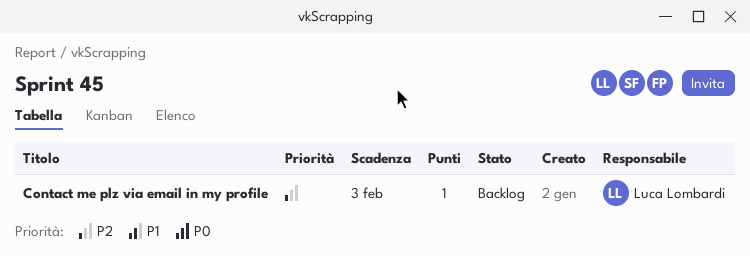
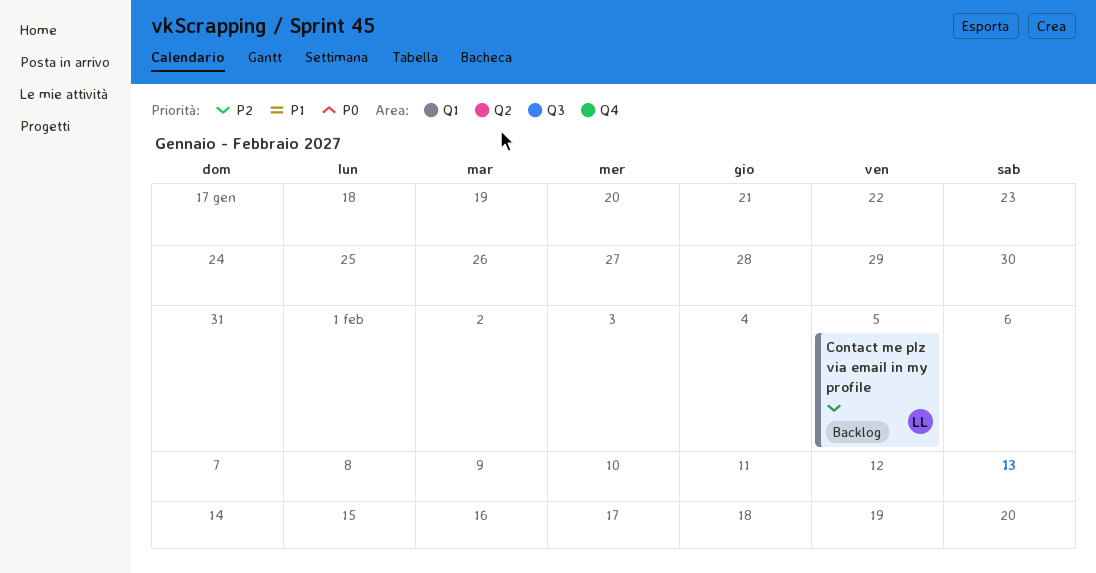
Contact me plz via email in my profile, due: Feb 3 -> Feb 5

